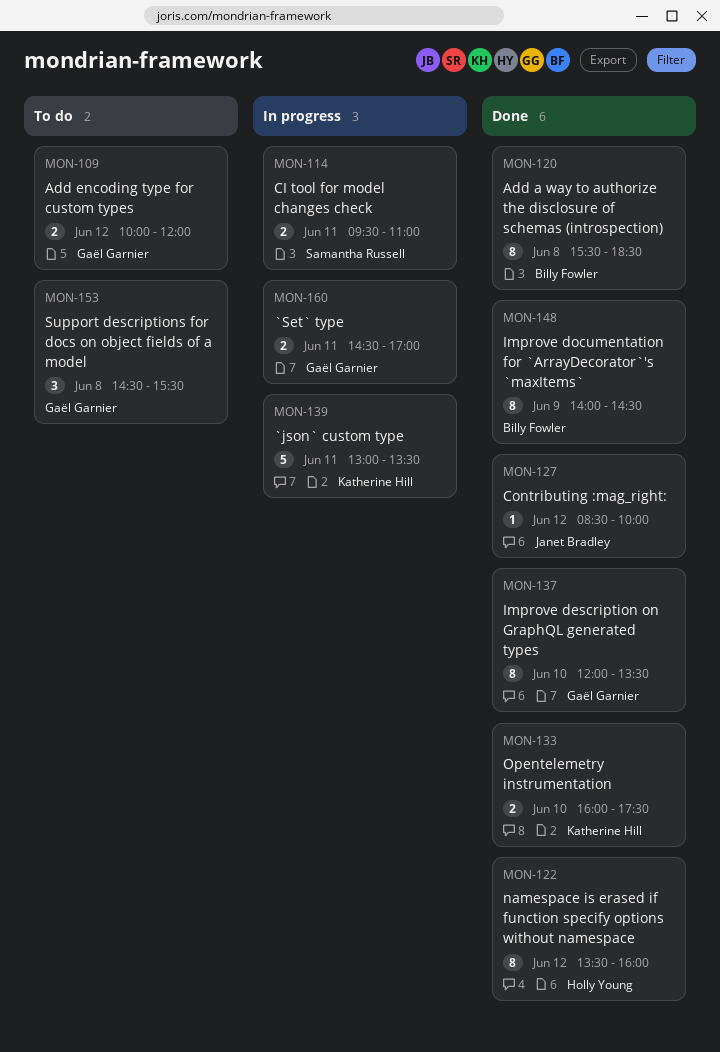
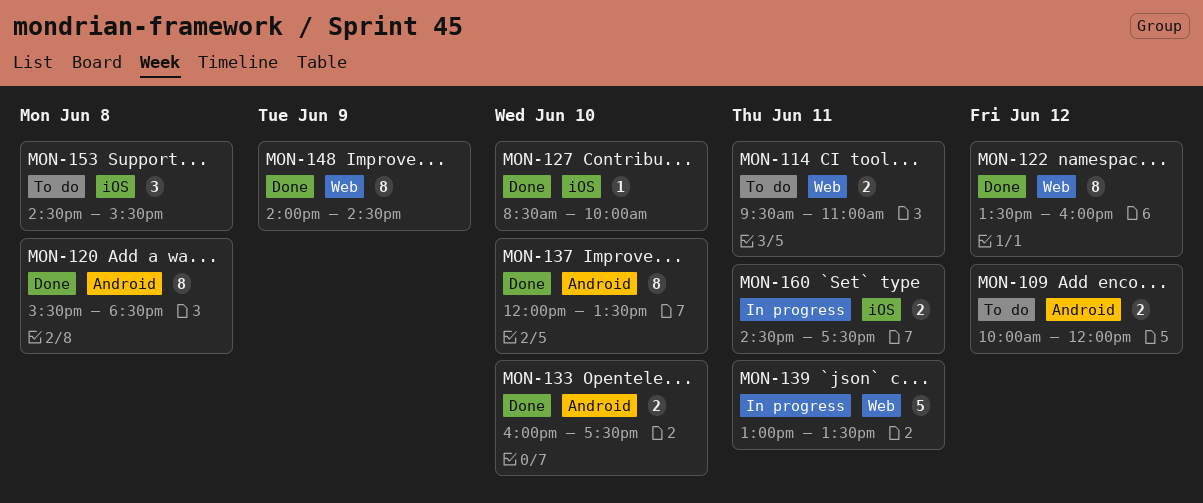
MON-114, status: In progress -> To do
MON-127, day: Jun 12 -> Jun 10
MON-160, ends: 17:00 -> 17:30

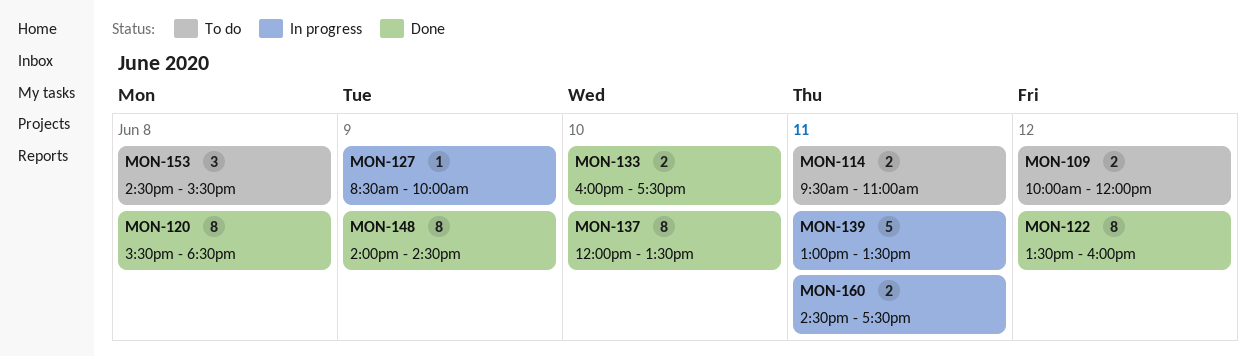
MON-127, status: Done -> In progress
MON-127, day: Jun 10 -> Jun 9

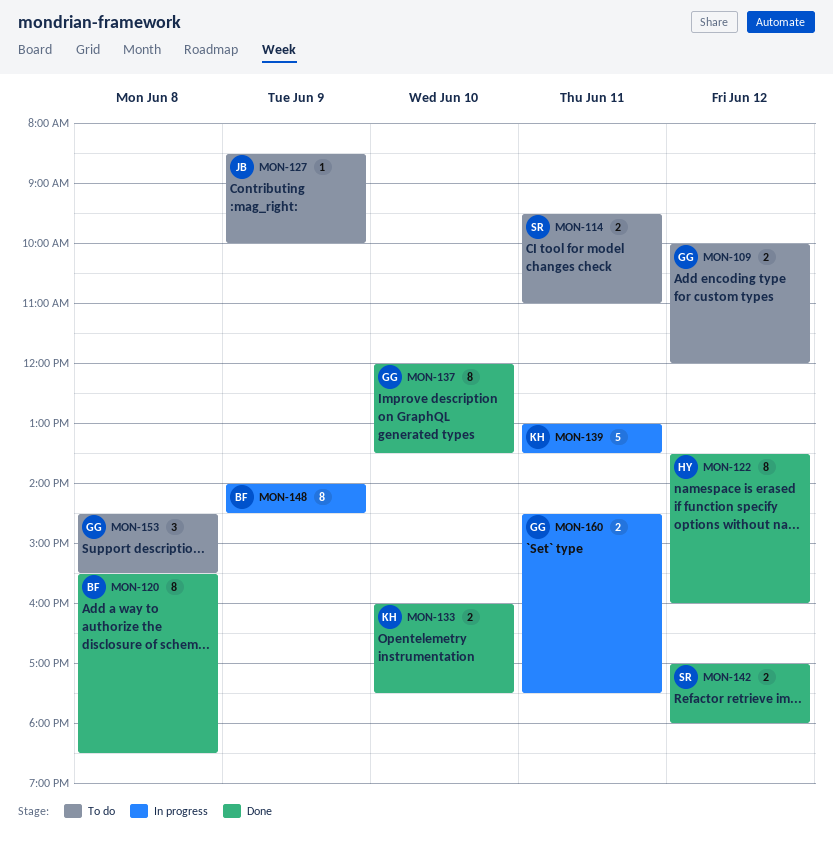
MON-127, status: In progress -> To do
MON-142: none -> present
MON-148, status: Done -> In progress

